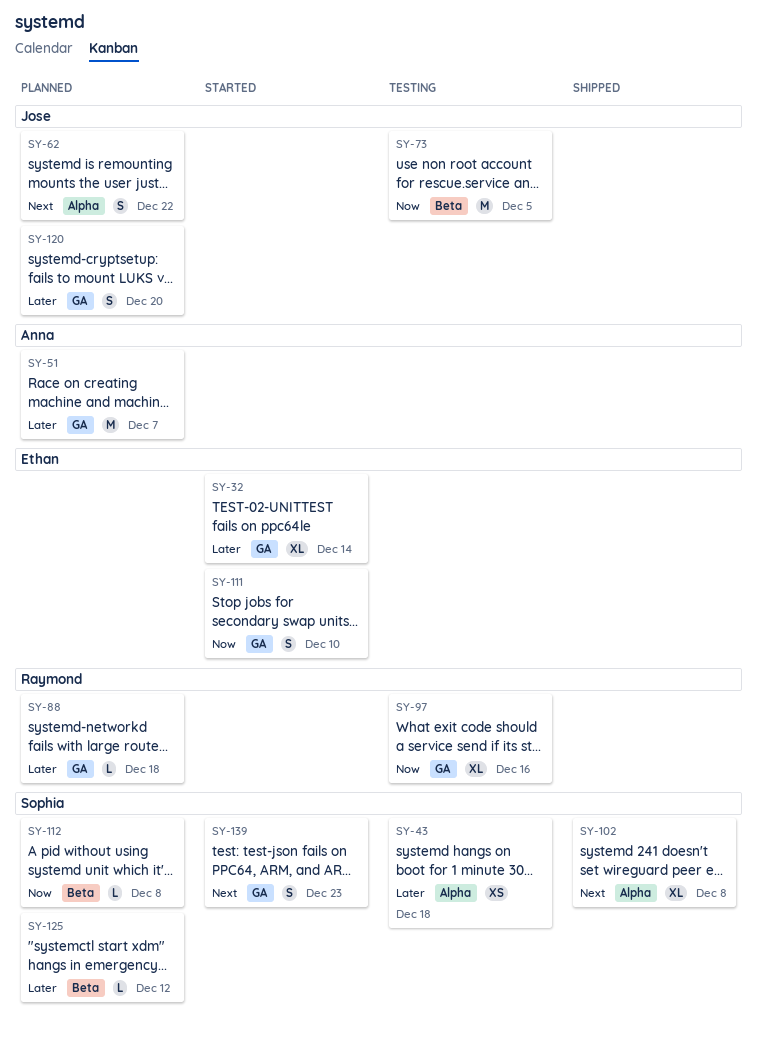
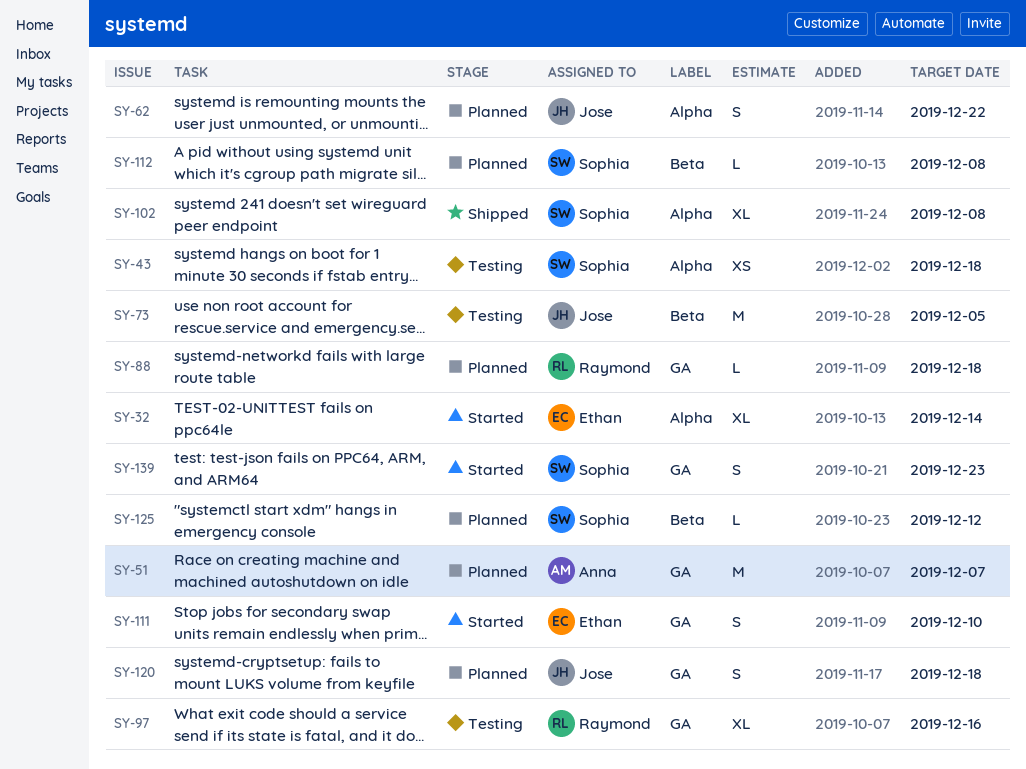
SY-32, label: GA -> Alpha
SY-120, due: Dec 20 -> Dec 18

